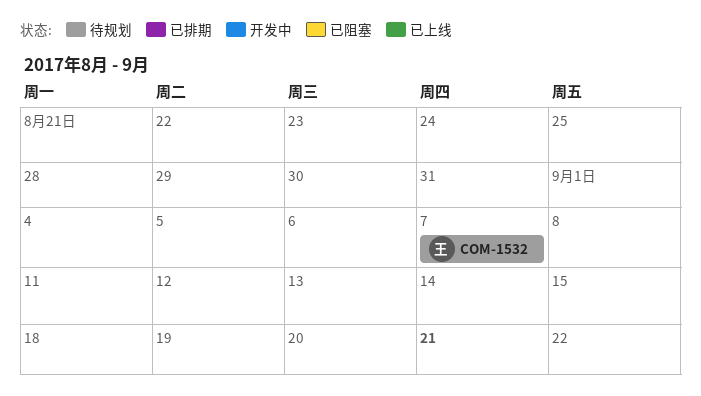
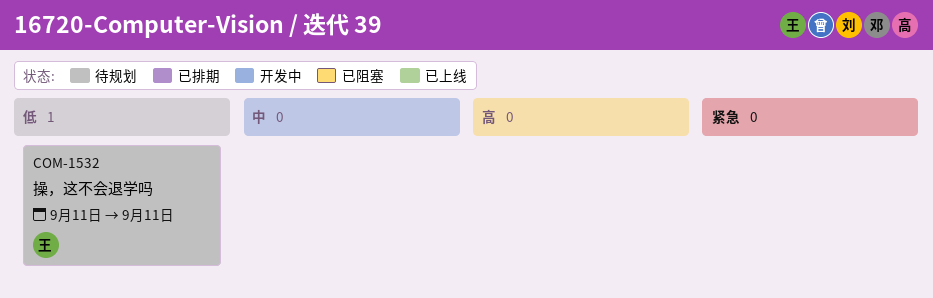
COM-1532, start: Sep 7 -> Sep 11
COM-1532, due: Sep 7 -> Sep 11

